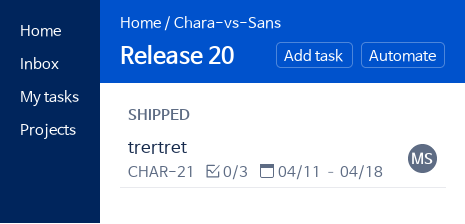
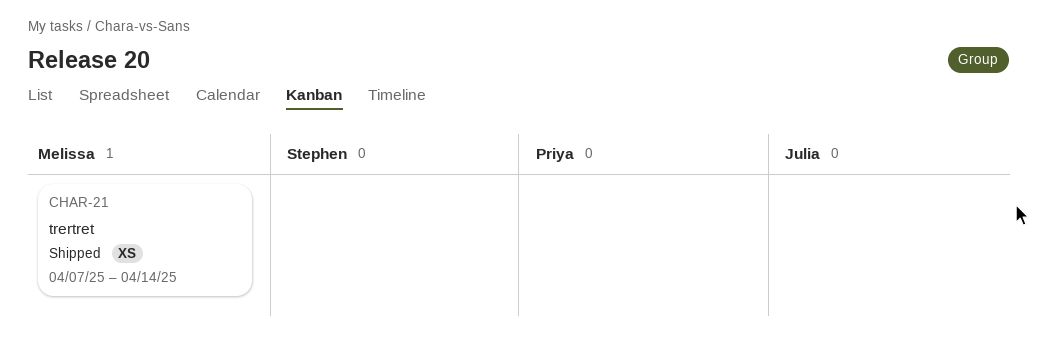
CHAR-21, start: Apr 11 -> Apr 7
CHAR-21, due: Apr 18 -> Apr 14

